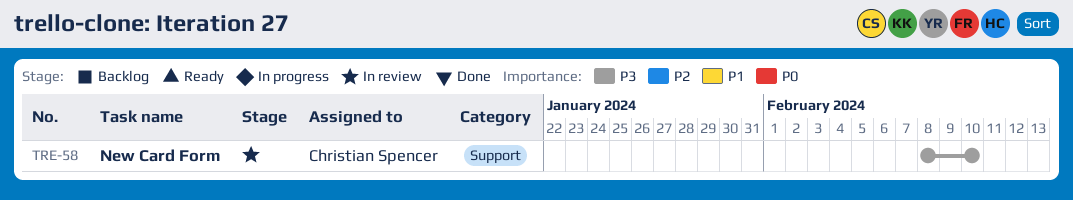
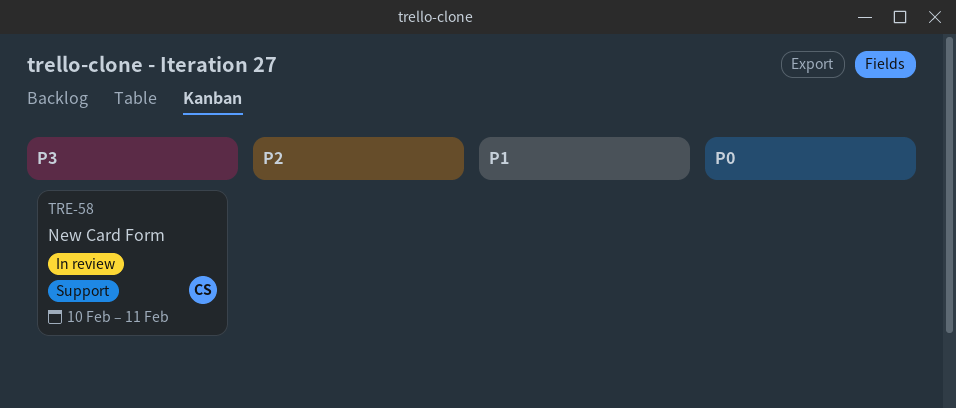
TRE-58, start: Feb 8 -> Feb 10
TRE-58, due: Feb 10 -> Feb 11

